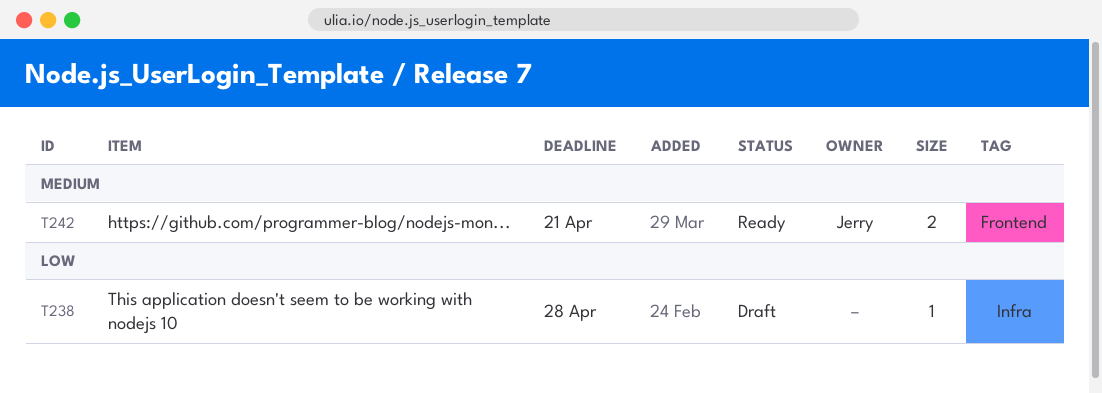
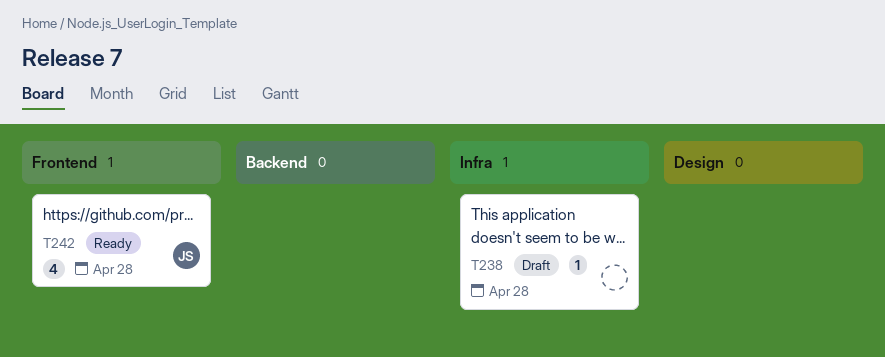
T242, estimate: 2 -> 4
T242, due: Apr 21 -> Apr 28

